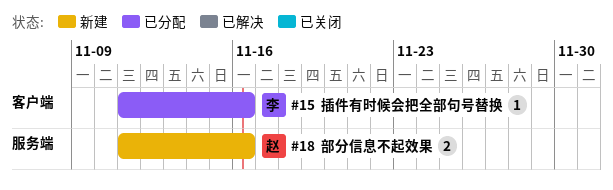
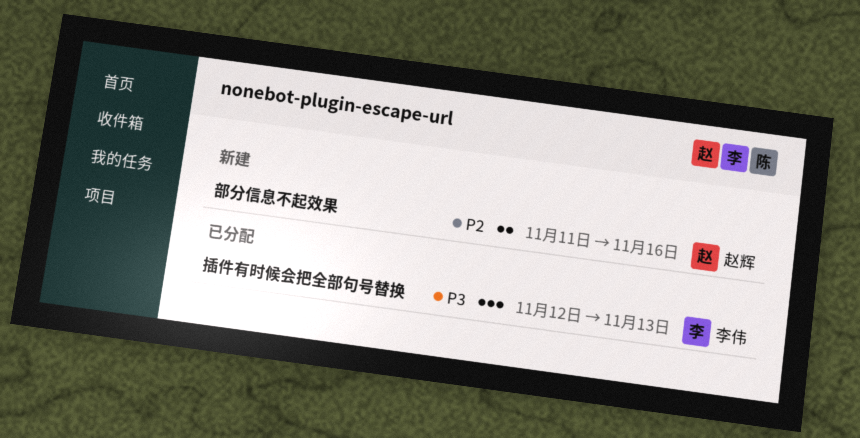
插件有时候会把全部句号替换, estimate: 1 -> 3
插件有时候会把全部句号替换, start: Nov 11 -> Nov 12
插件有时候会把全部句号替换, due: Nov 16 -> Nov 13

